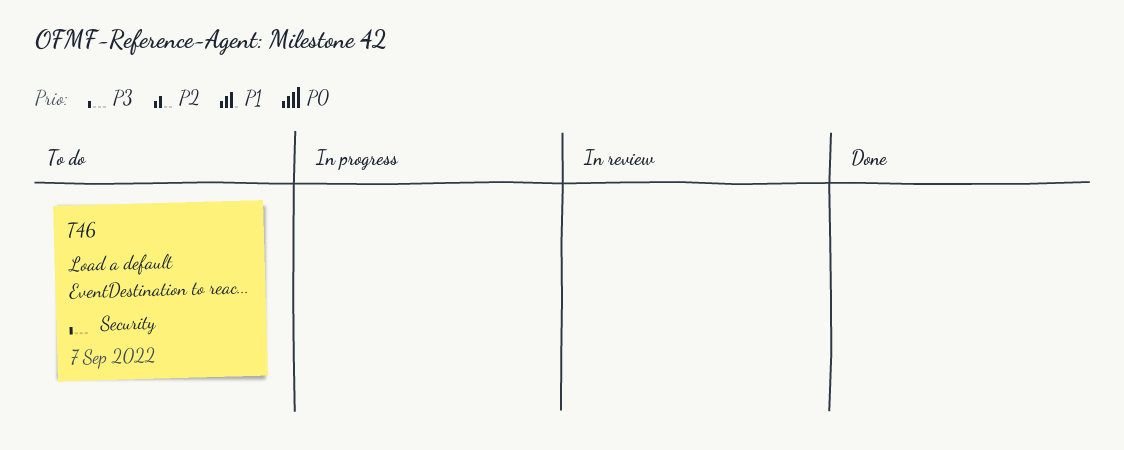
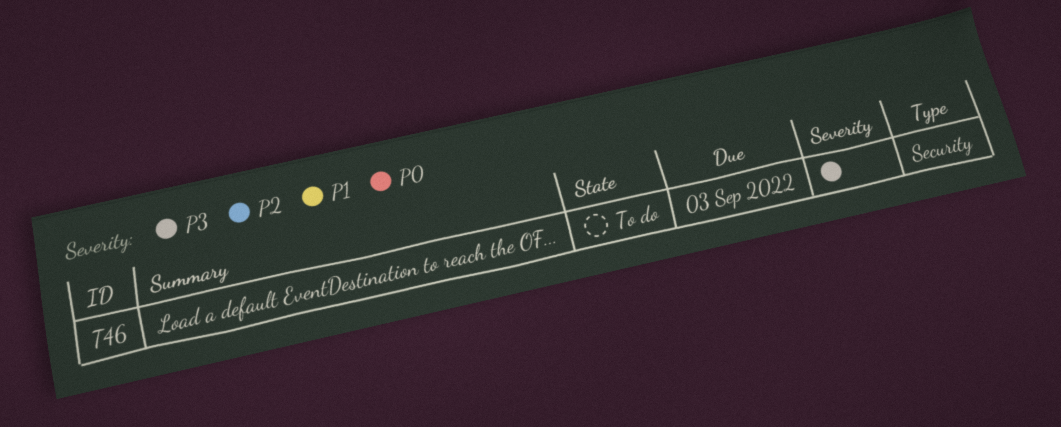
T46, due: Sep 7 -> Sep 3

